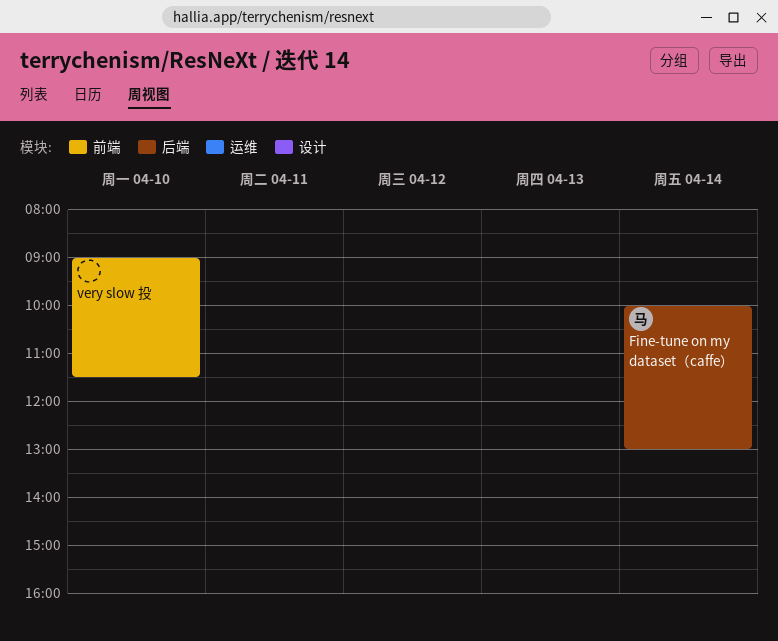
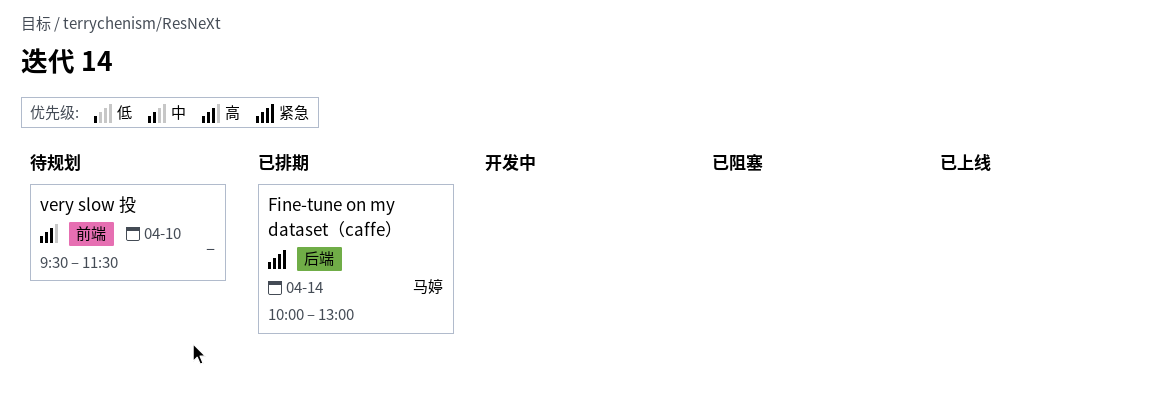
very slow 投, begins: 09:00 -> 09:30

